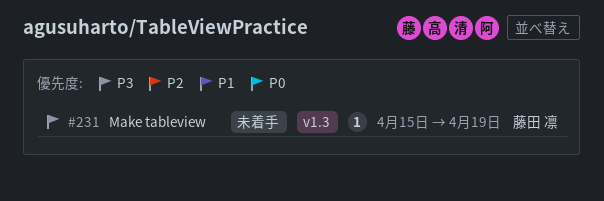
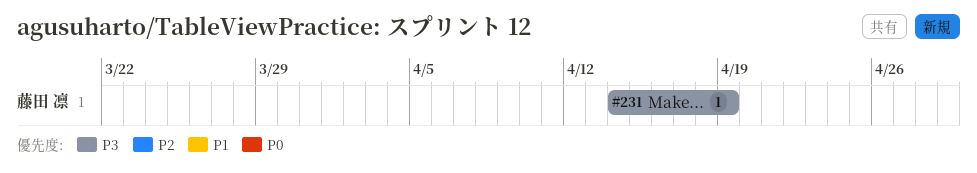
#231, start: Apr 15 -> Apr 14

